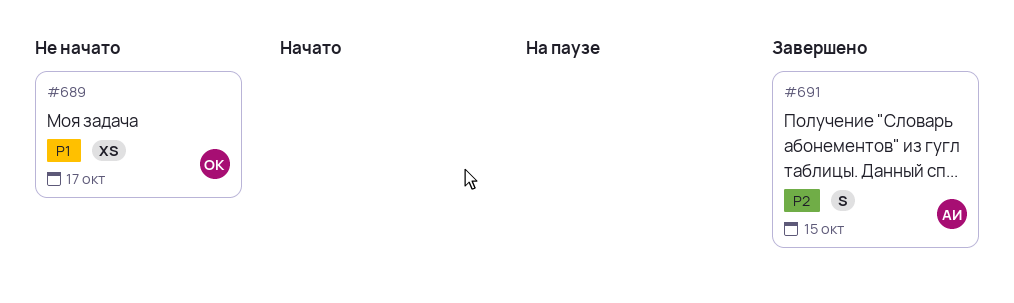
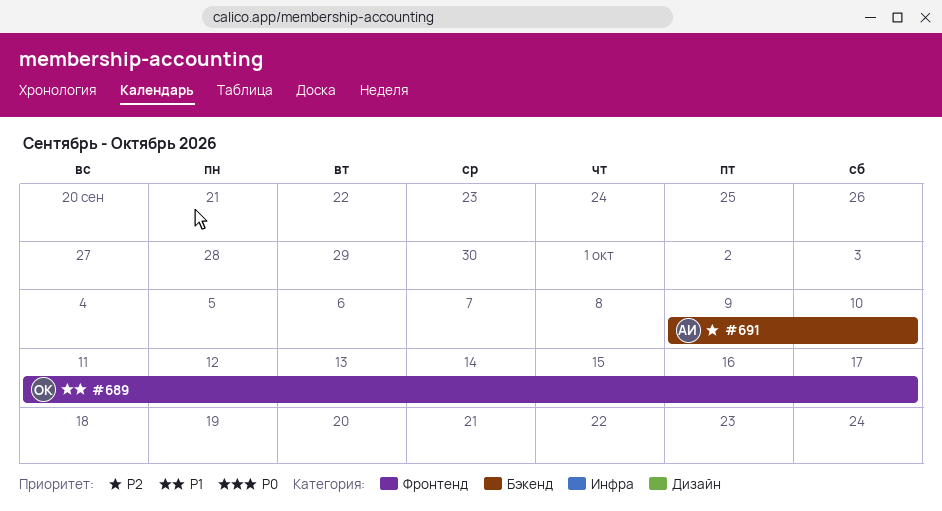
#691, due: Oct 15 -> Oct 10

